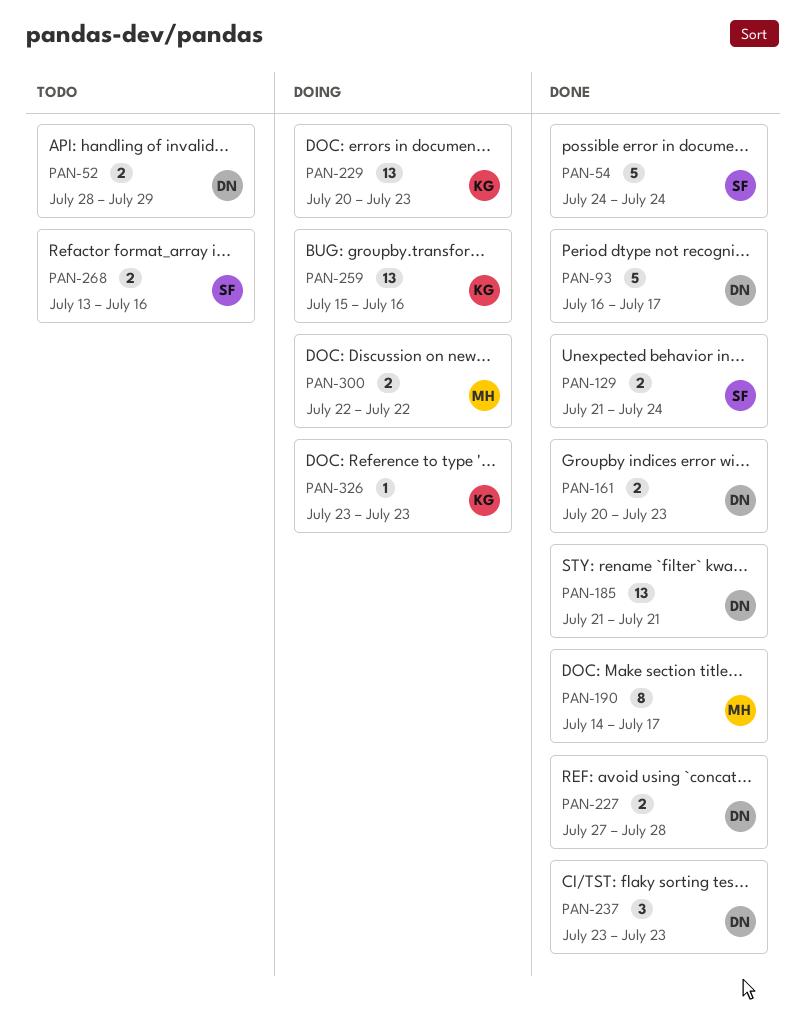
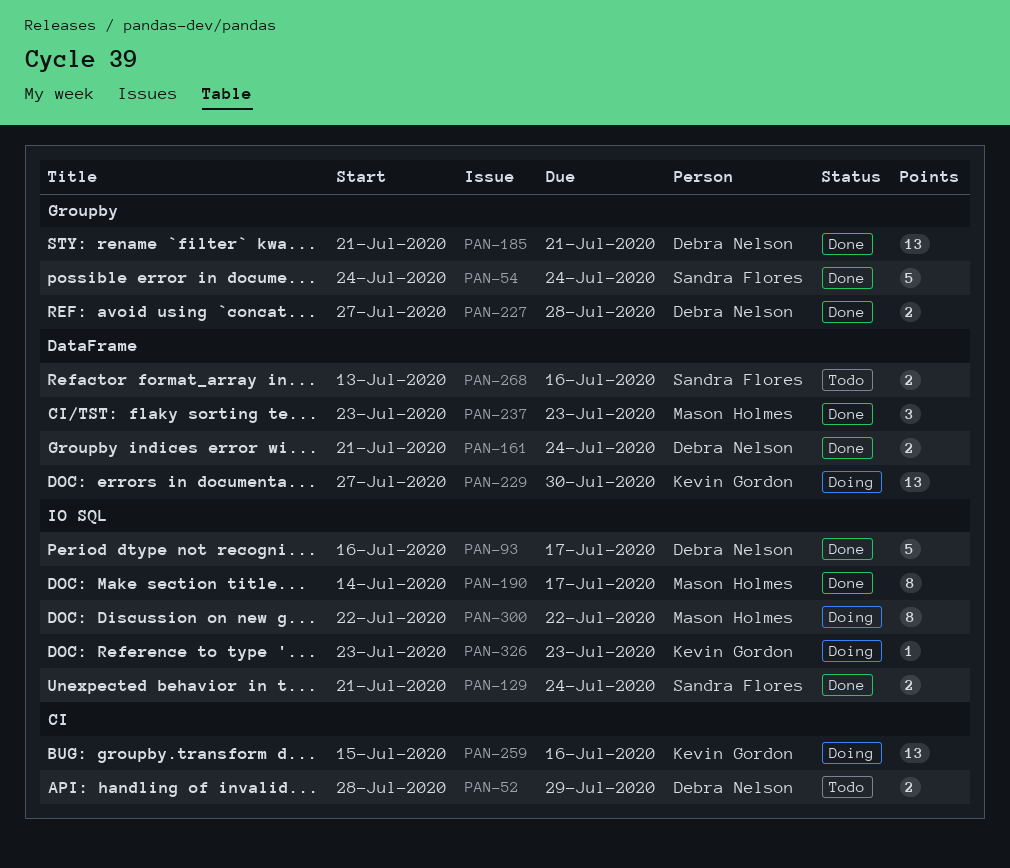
PAN-161, start: Jul 20 -> Jul 21
PAN-161, due: Jul 23 -> Jul 24
PAN-229, start: Jul 20 -> Jul 27
PAN-229, due: Jul 23 -> Jul 30
PAN-237, owner: Debra Nelson -> Mason Holmes
PAN-300, estimate: 2 -> 8

